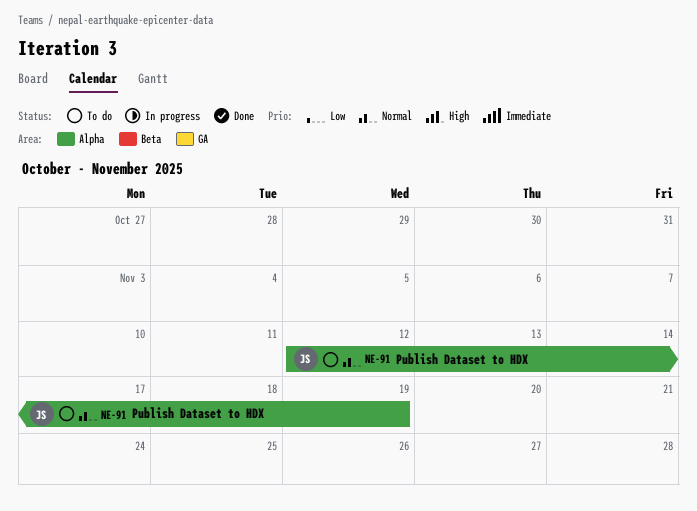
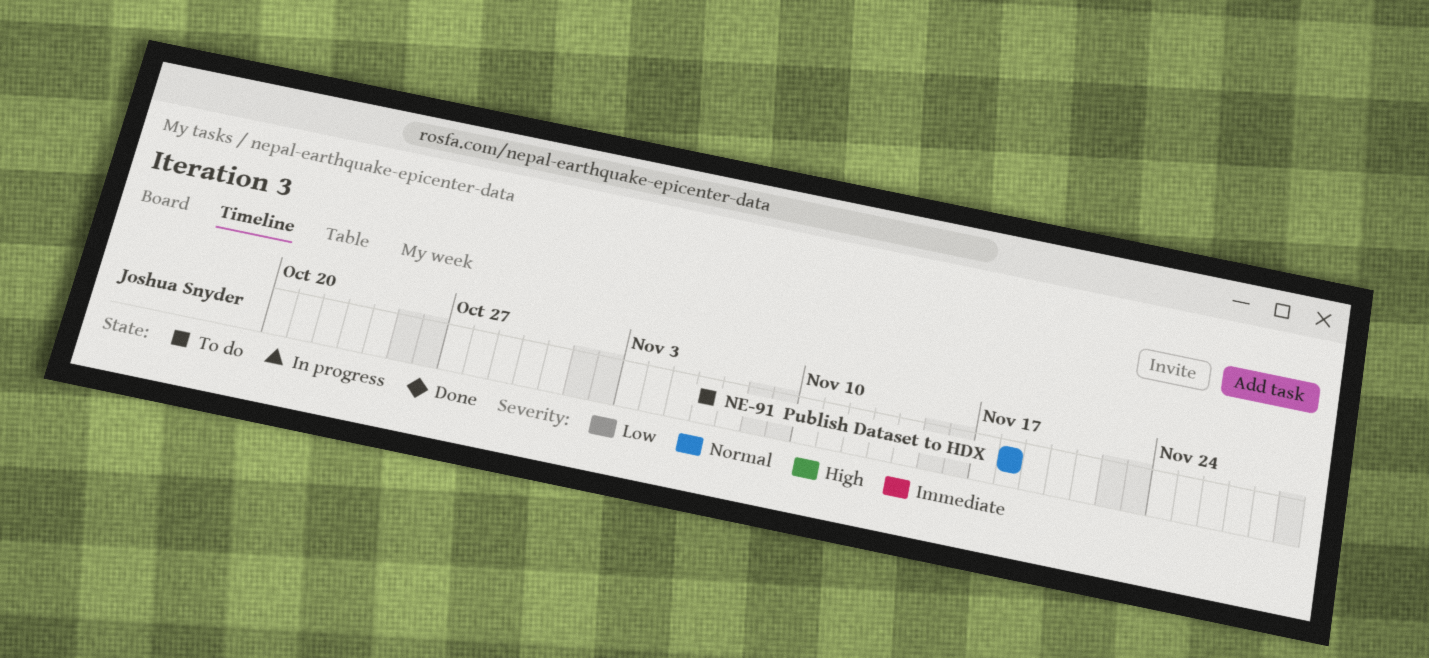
NE-91, start: Nov 12 -> Nov 18
NE-91, due: Nov 19 -> Nov 18

